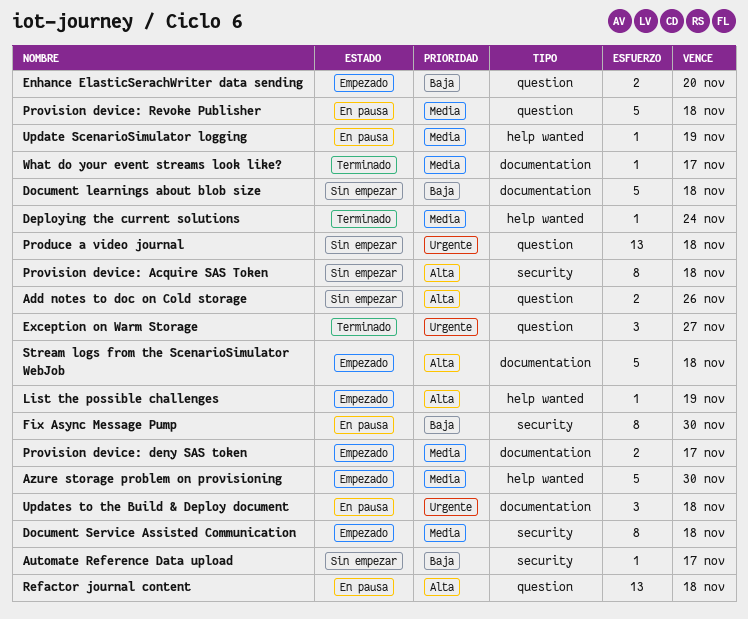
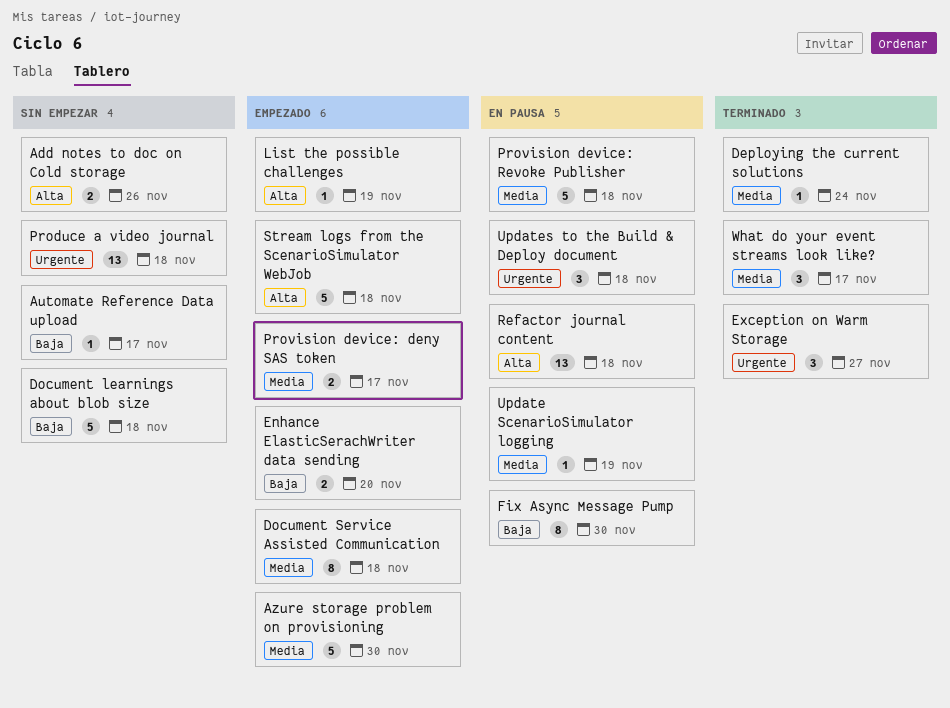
Provision device: Acquire SAS Token: present -> none
What do your event streams look like?, estimate: 1 -> 3

